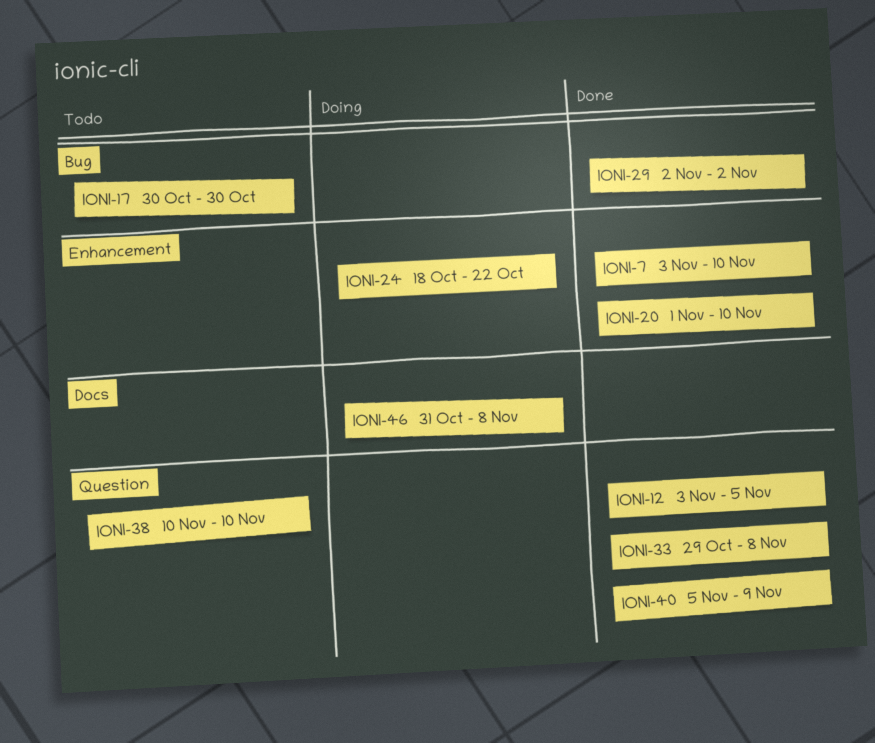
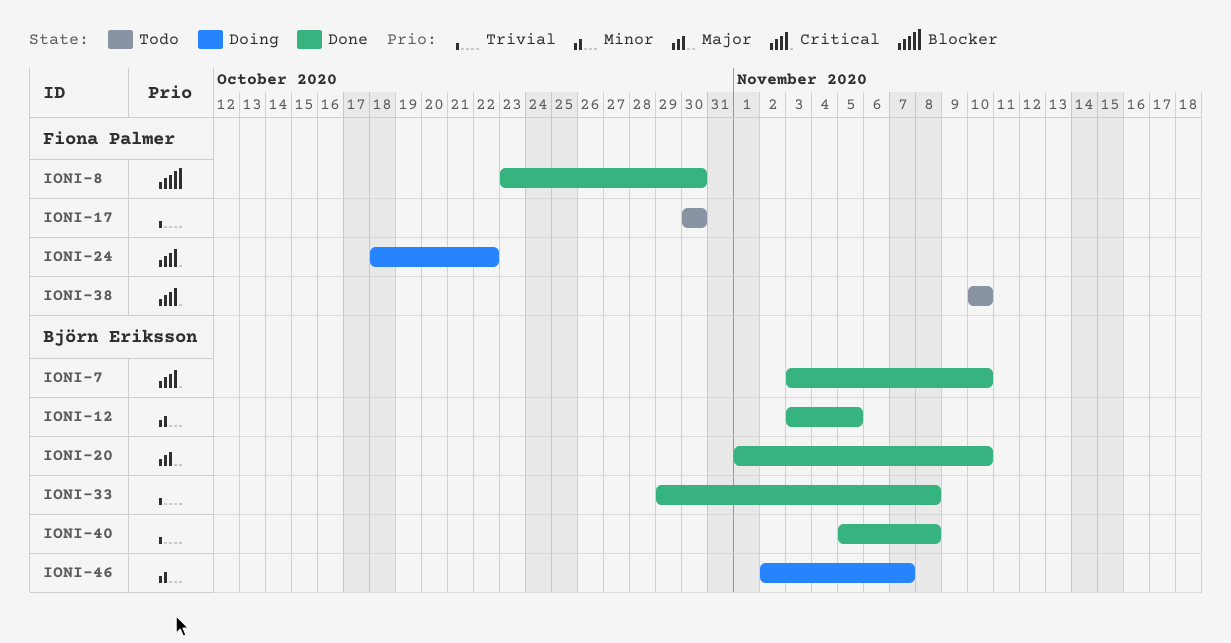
IONI-8: none -> present
IONI-29: present -> none
IONI-40, due: Nov 9 -> Nov 8
IONI-46, start: Oct 31 -> Nov 2
IONI-46, due: Nov 8 -> Nov 7

